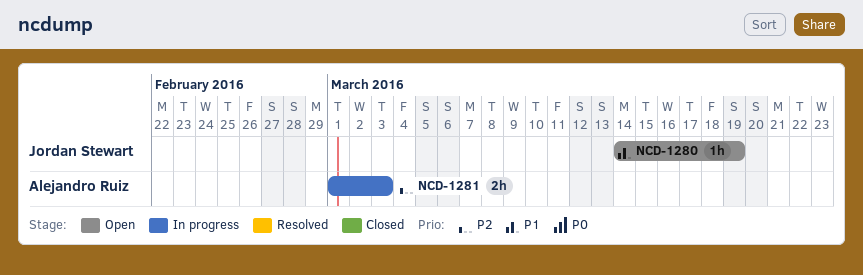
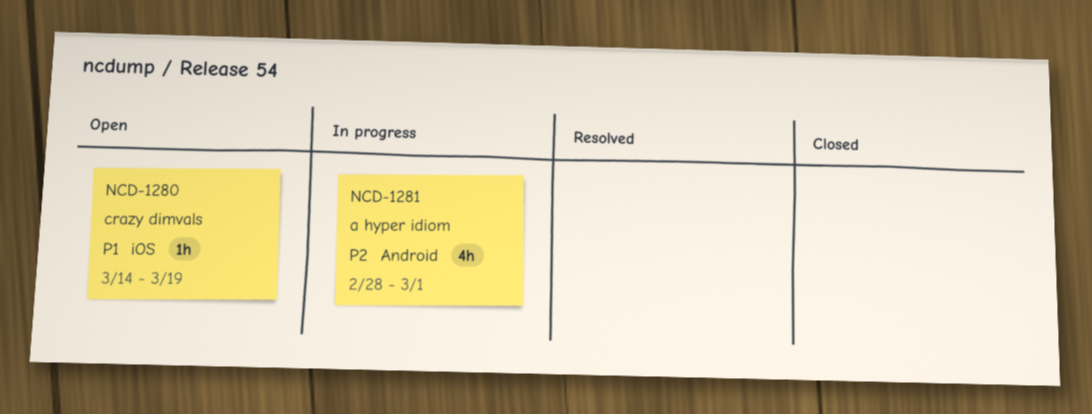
NCD-1281, estimate: 2h -> 4h
NCD-1281, start: Mar 1 -> Feb 28
NCD-1281, due: Mar 3 -> Mar 1

